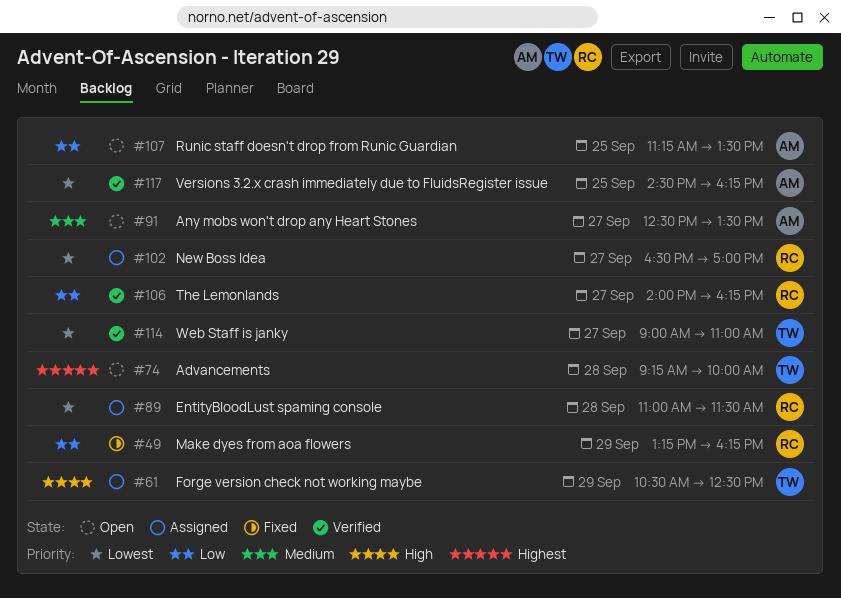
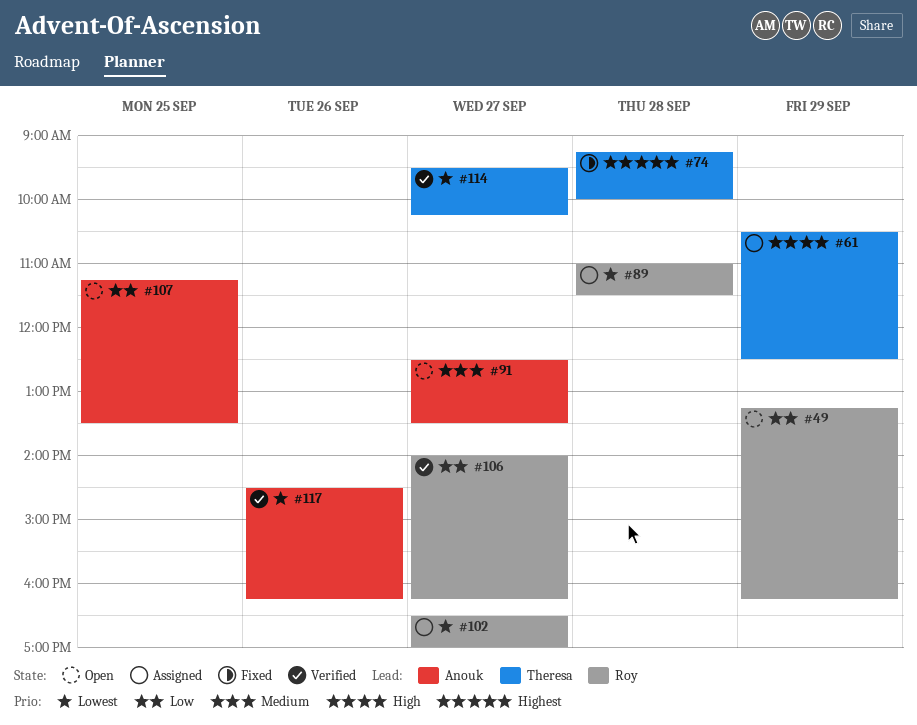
#49, status: Fixed -> Open
#74, status: Open -> Fixed
#114, begins: 09:00 -> 09:30
#114, ends: 11:00 -> 10:15
#117, day: Sep 25 -> Sep 26

